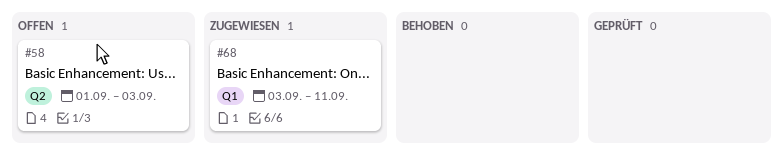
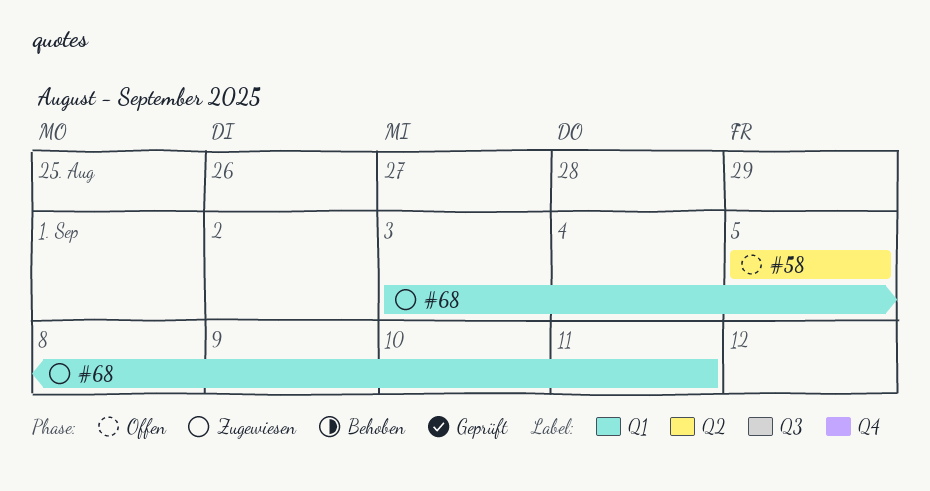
#58, start: Sep 1 -> Sep 5
#58, due: Sep 3 -> Sep 5

